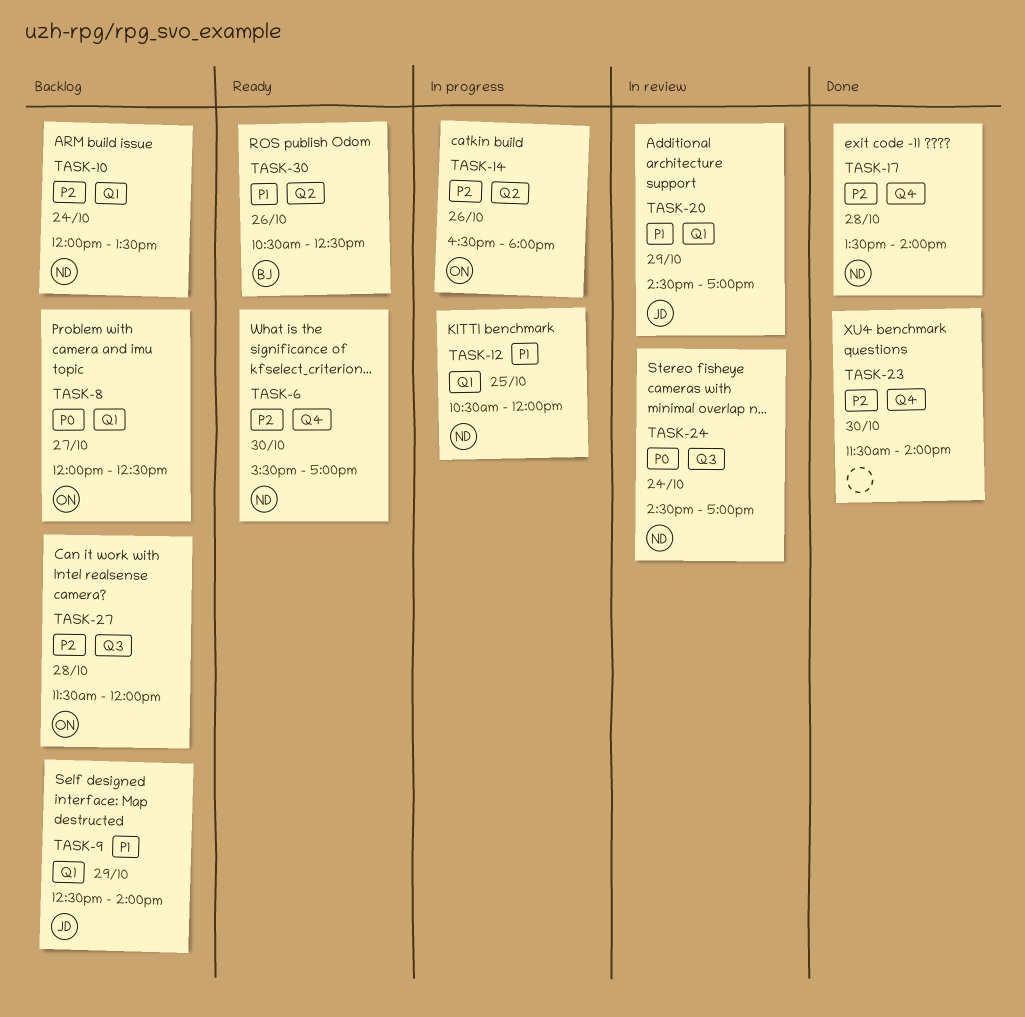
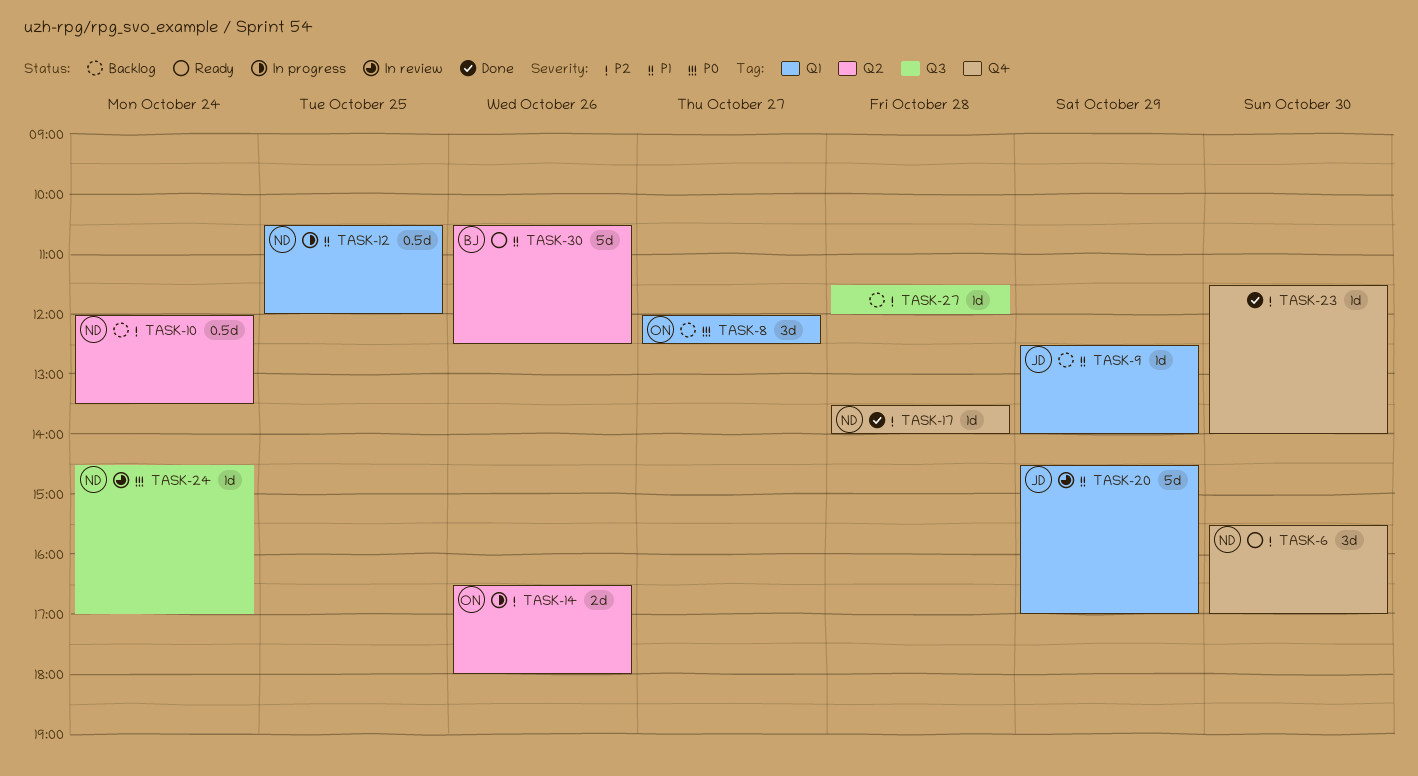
TASK-10, label: Q1 -> Q2
TASK-27, owner: ON -> none

